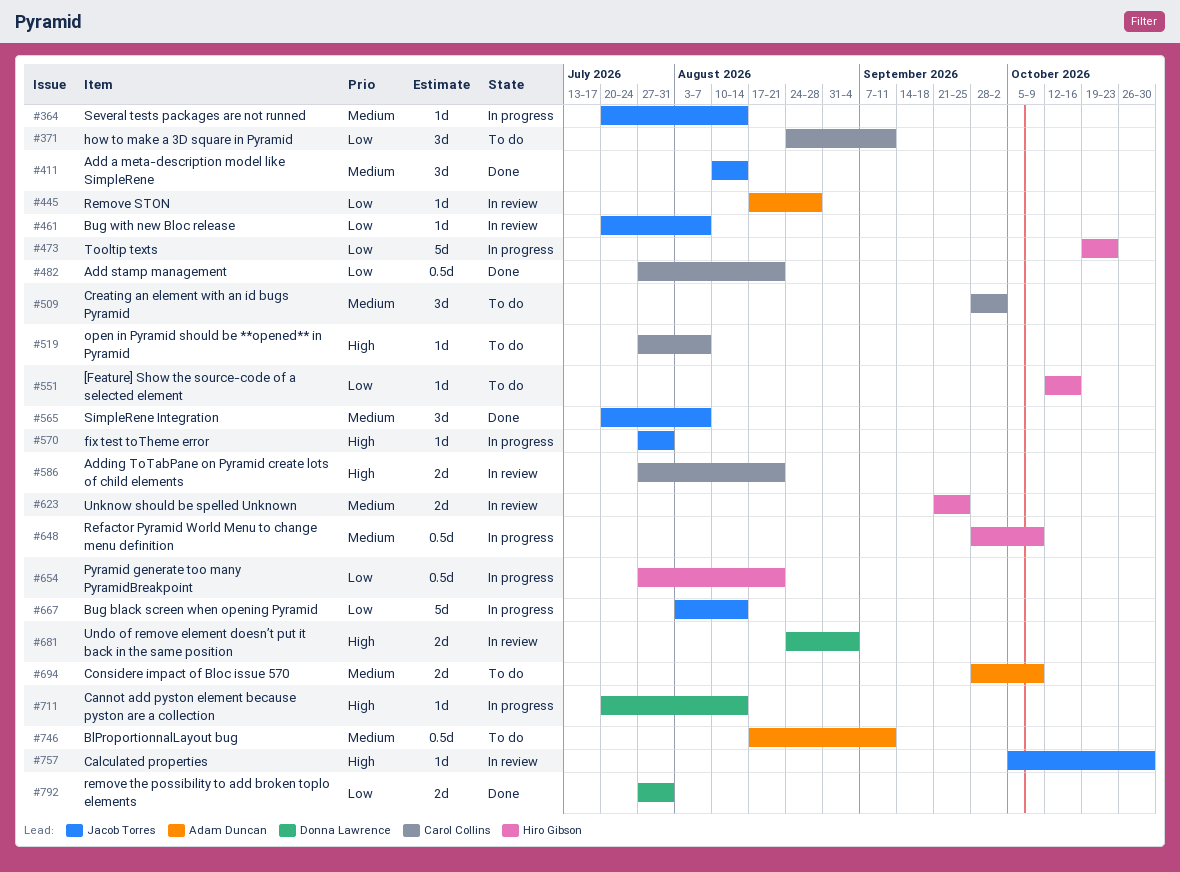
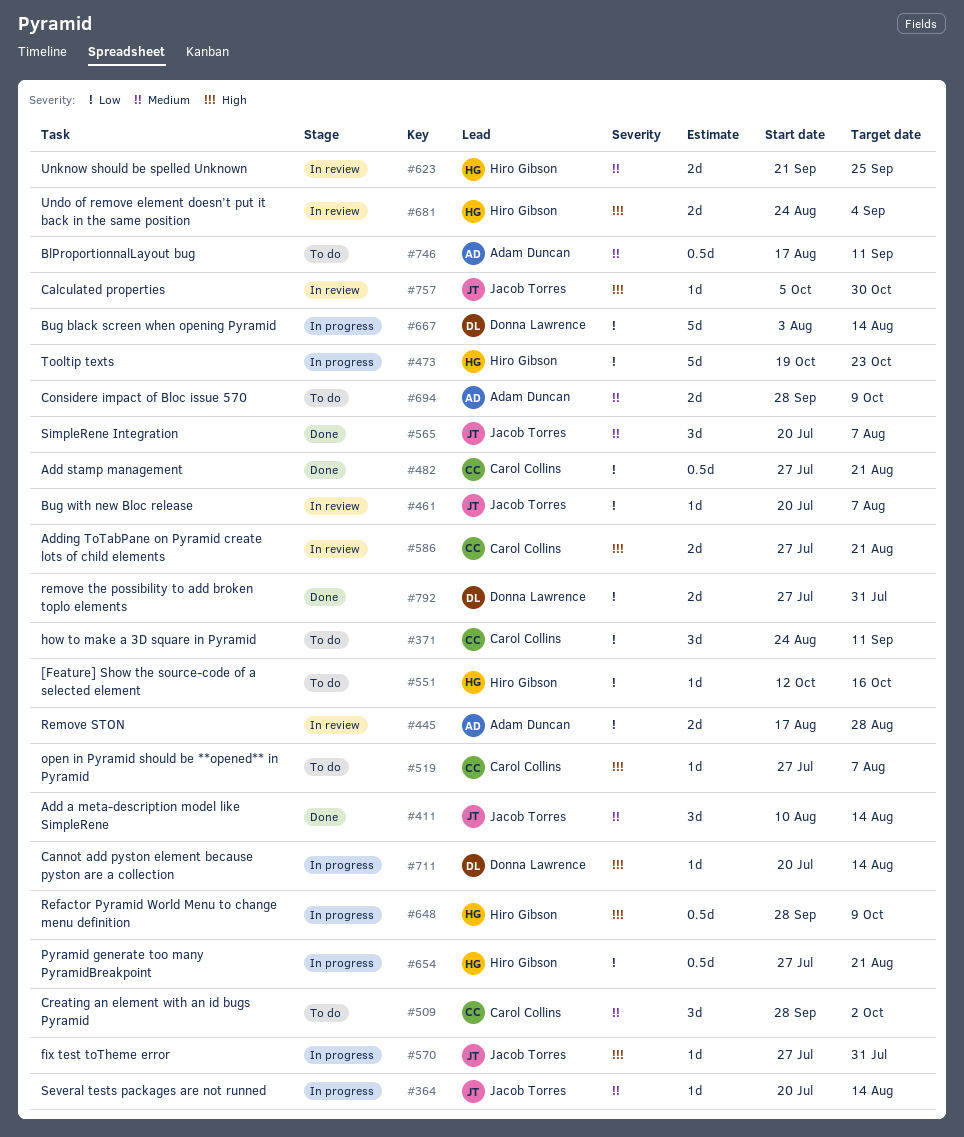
#445, estimate: 1d -> 2d
#648, priority: Medium -> High
#667, owner: Jacob Torres -> Donna Lawrence
#681, owner: Donna Lawrence -> Hiro Gibson

